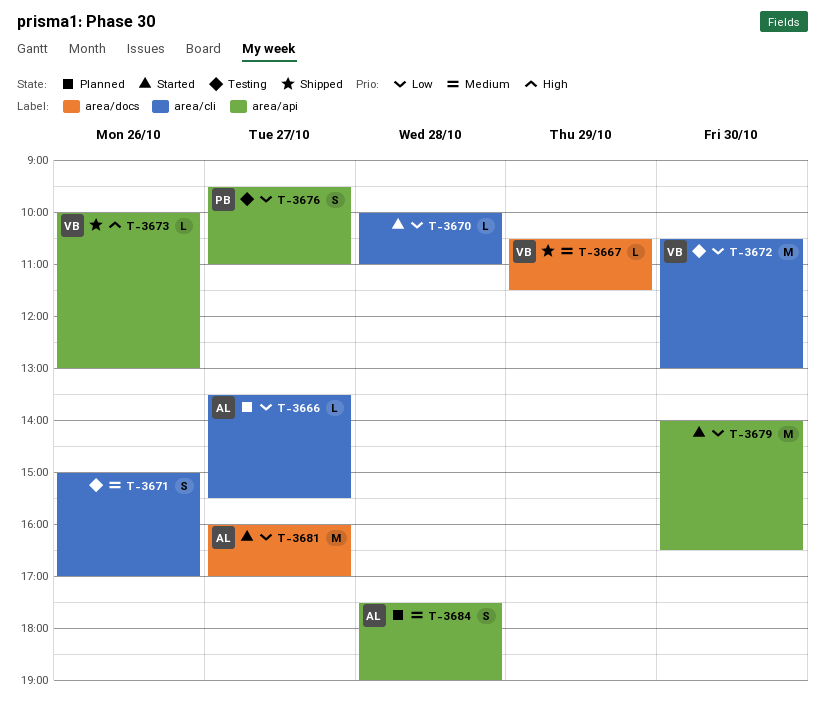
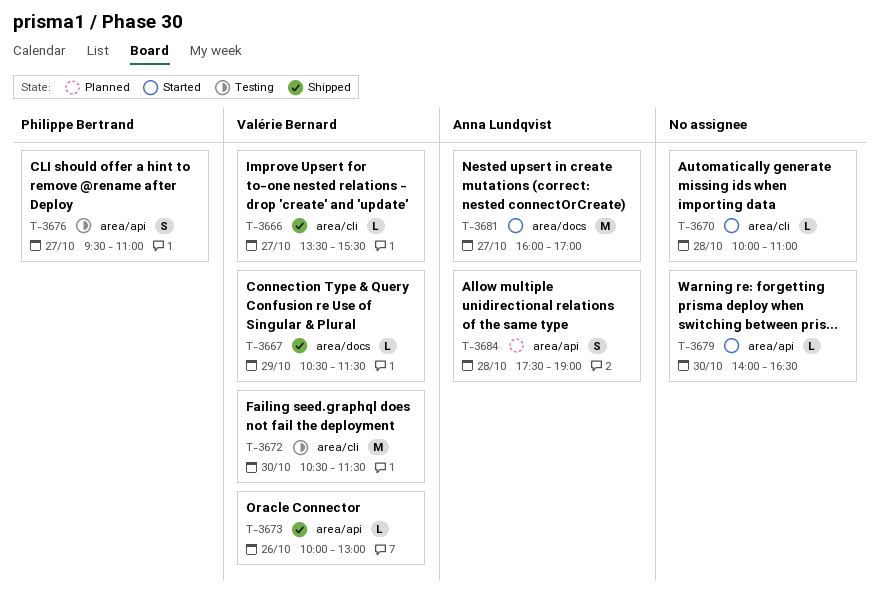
T-3666, status: Planned -> Shipped
T-3666, owner: Anna Lundqvist -> Valérie Bernard
T-3671: present -> none
T-3672, ends: 13:00 -> 11:30
T-3679, estimate: M -> L

